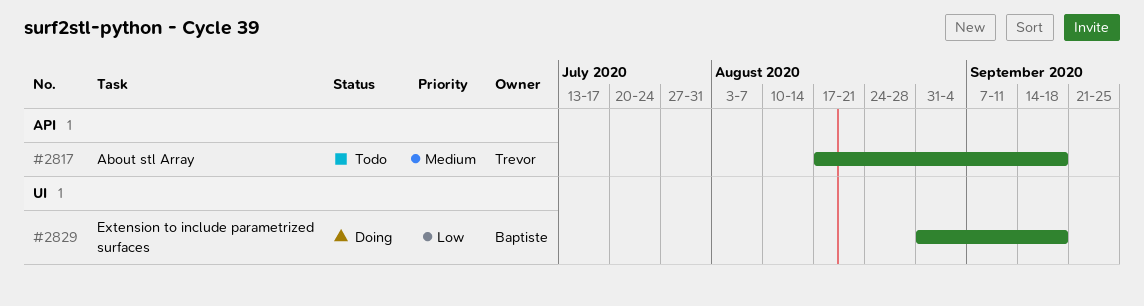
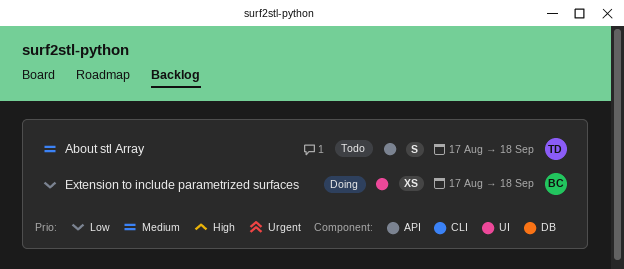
Extension to include parametrized surfaces, start: Aug 31 -> Aug 17

